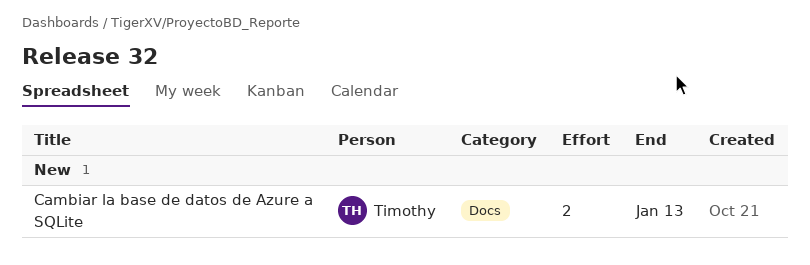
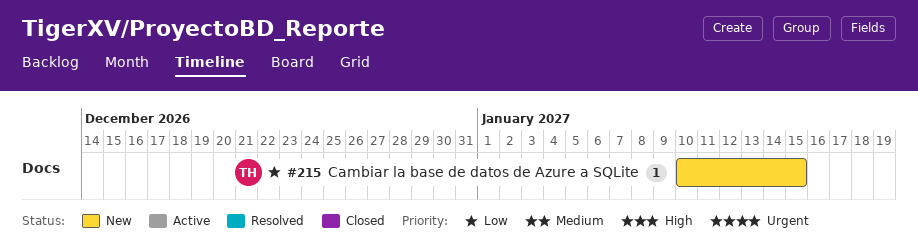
Cambiar la base de datos de Azure a SQLite, estimate: 2 -> 1
Cambiar la base de datos de Azure a SQLite, due: Jan 13 -> Jan 15

